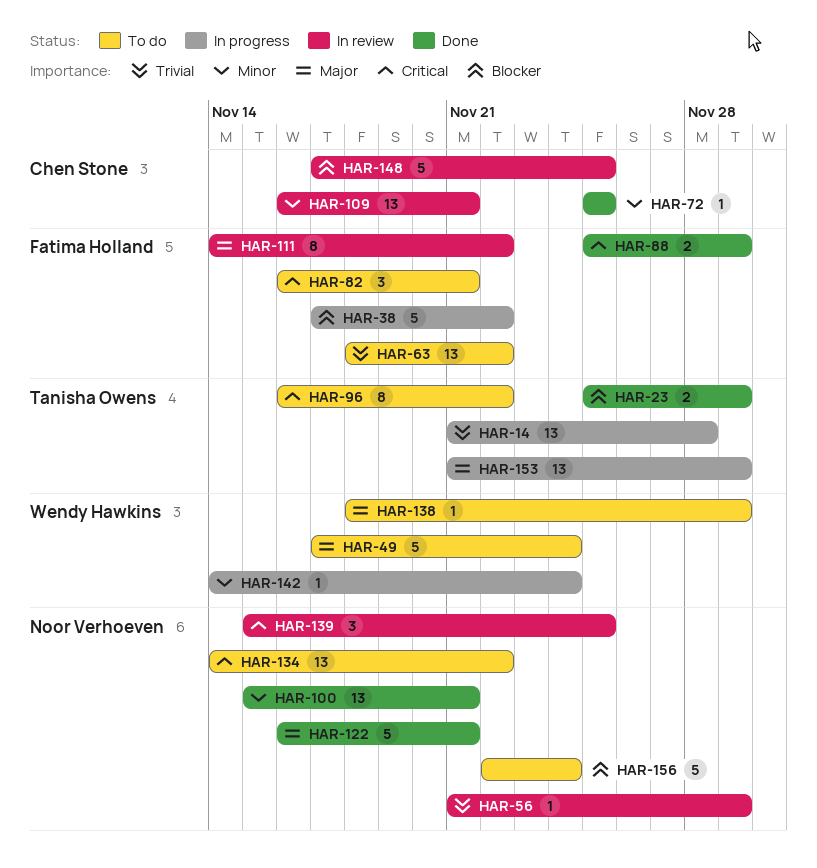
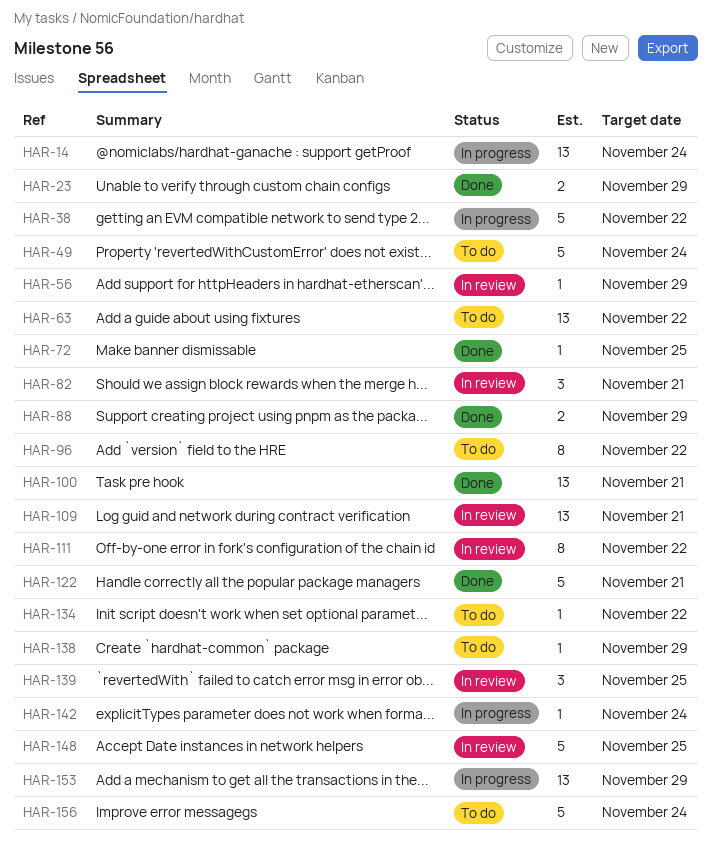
HAR-14, due: Nov 28 -> Nov 24
HAR-82, status: To do -> In review
HAR-134, estimate: 13 -> 1

